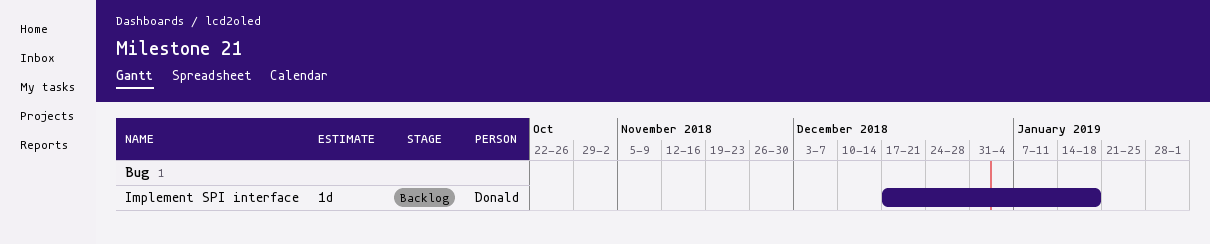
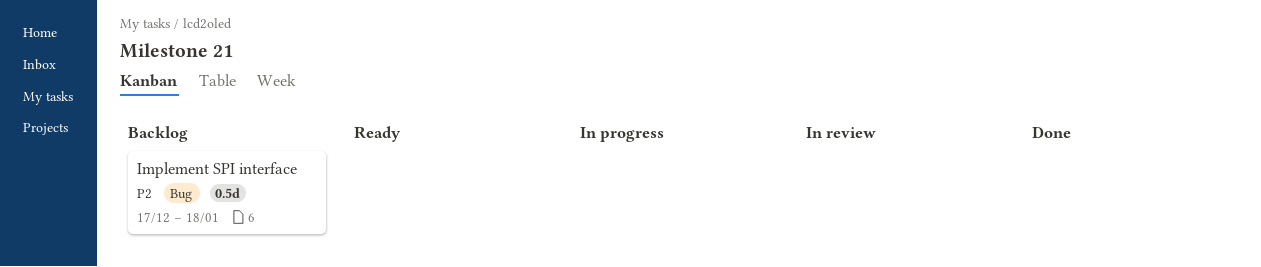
Implement SPI interface, estimate: 1d -> 0.5d

